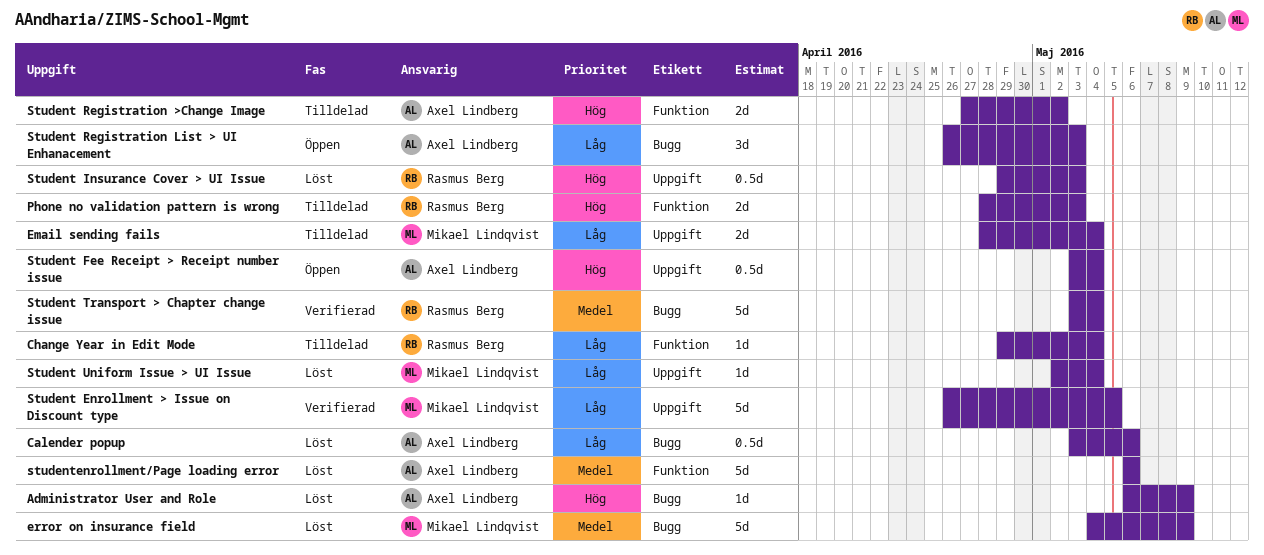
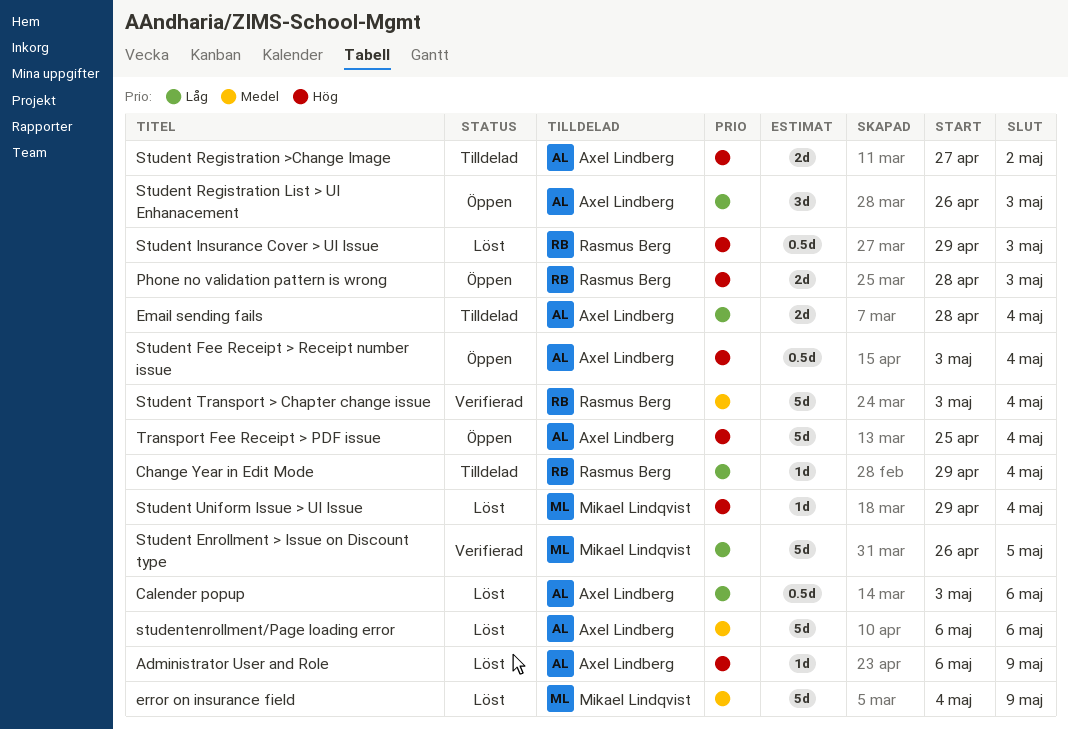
Email sending fails, owner: Mikael Lindqvist -> Axel Lindberg
Phone no validation pattern is wrong, status: Tilldelad -> Öppen
Student Uniform Issue > UI Issue, priority: Låg -> Hög
Student Uniform Issue > UI Issue, start: May 2 -> Apr 29
Transport Fee Receipt > PDF issue: none -> present

